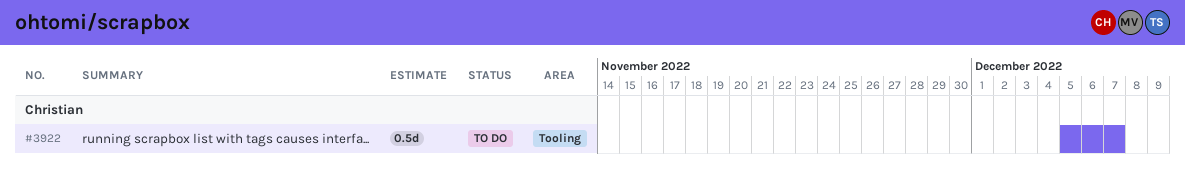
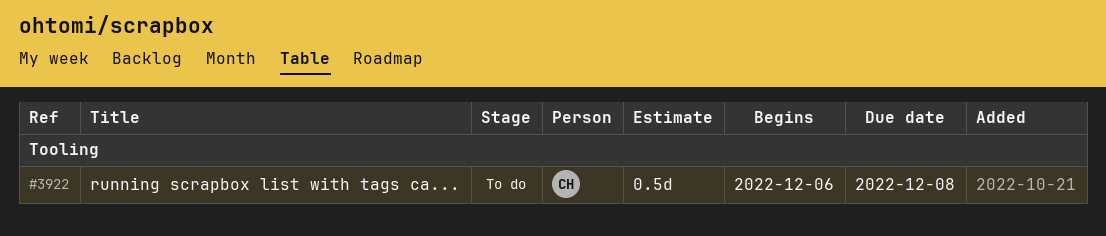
#3922, start: Dec 5 -> Dec 6
#3922, due: Dec 7 -> Dec 8

